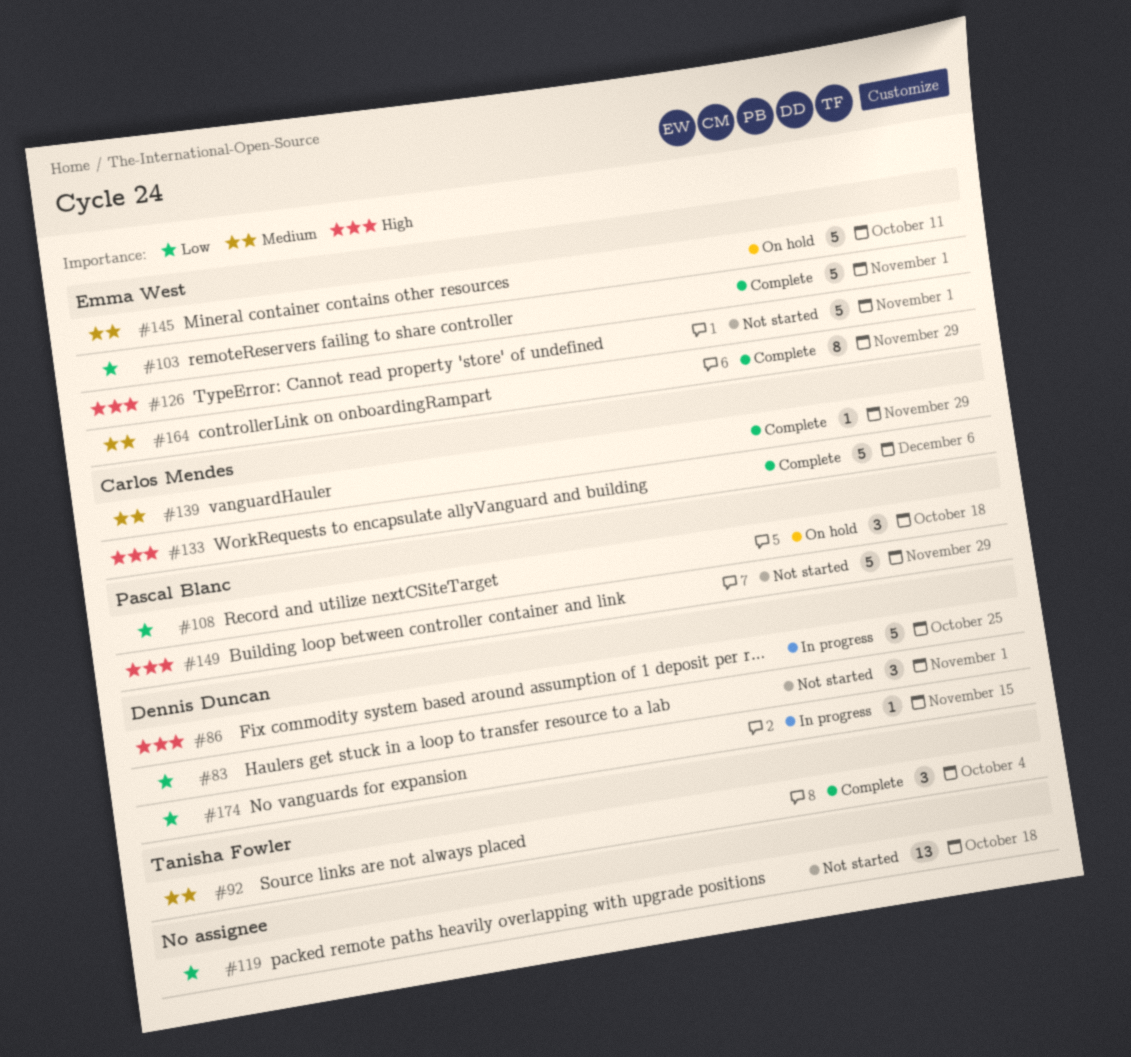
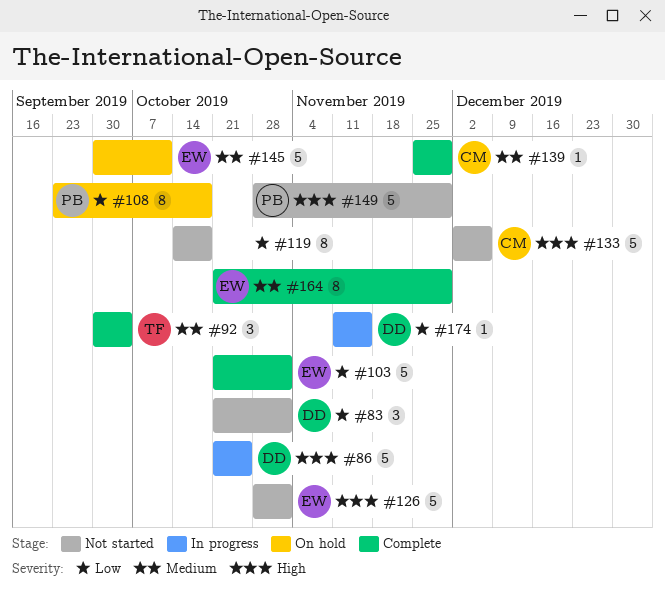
#108, estimate: 3 -> 8
#119, estimate: 13 -> 8
#133, status: Complete -> Not started

